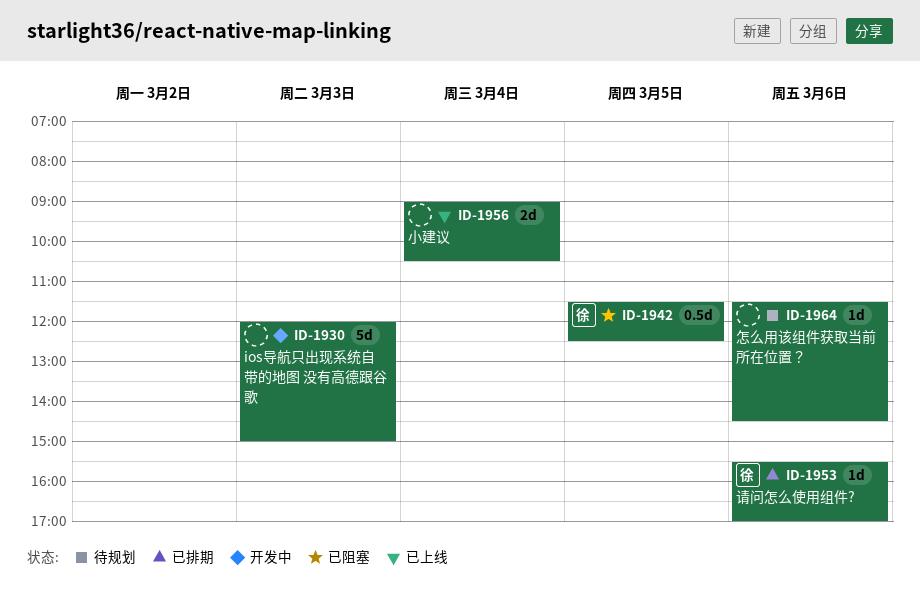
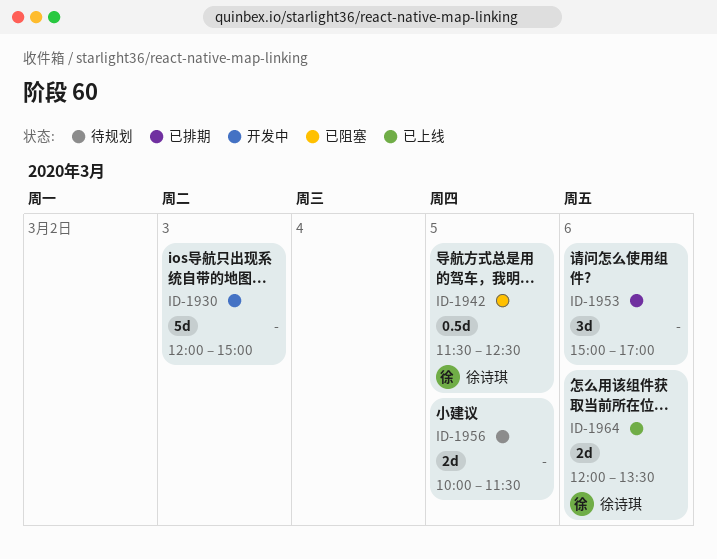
ID-1953, owner: 徐诗琪 -> none
ID-1953, estimate: 1d -> 3d
ID-1953, begins: 15:30 -> 15:00
ID-1956, status: 已上线 -> 待规划
ID-1956, day: Mar 4 -> Mar 5
ID-1956, begins: 09:00 -> 10:00
ID-1956, ends: 10:30 -> 11:30
ID-1964, status: 待规划 -> 已上线
ID-1964, owner: none -> 徐诗琪
ID-1964, estimate: 1d -> 2d
ID-1964, begins: 11:30 -> 12:00
ID-1964, ends: 14:30 -> 13:30

